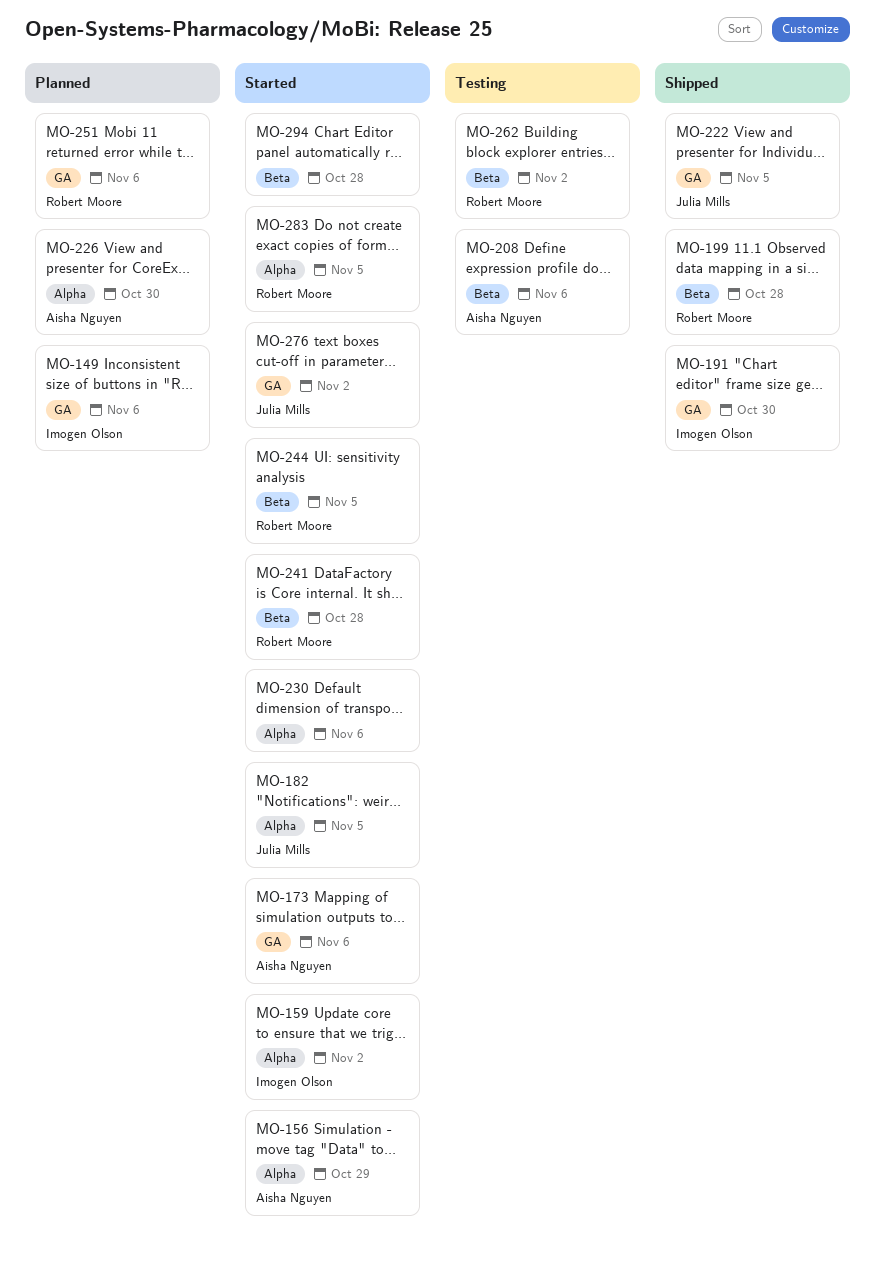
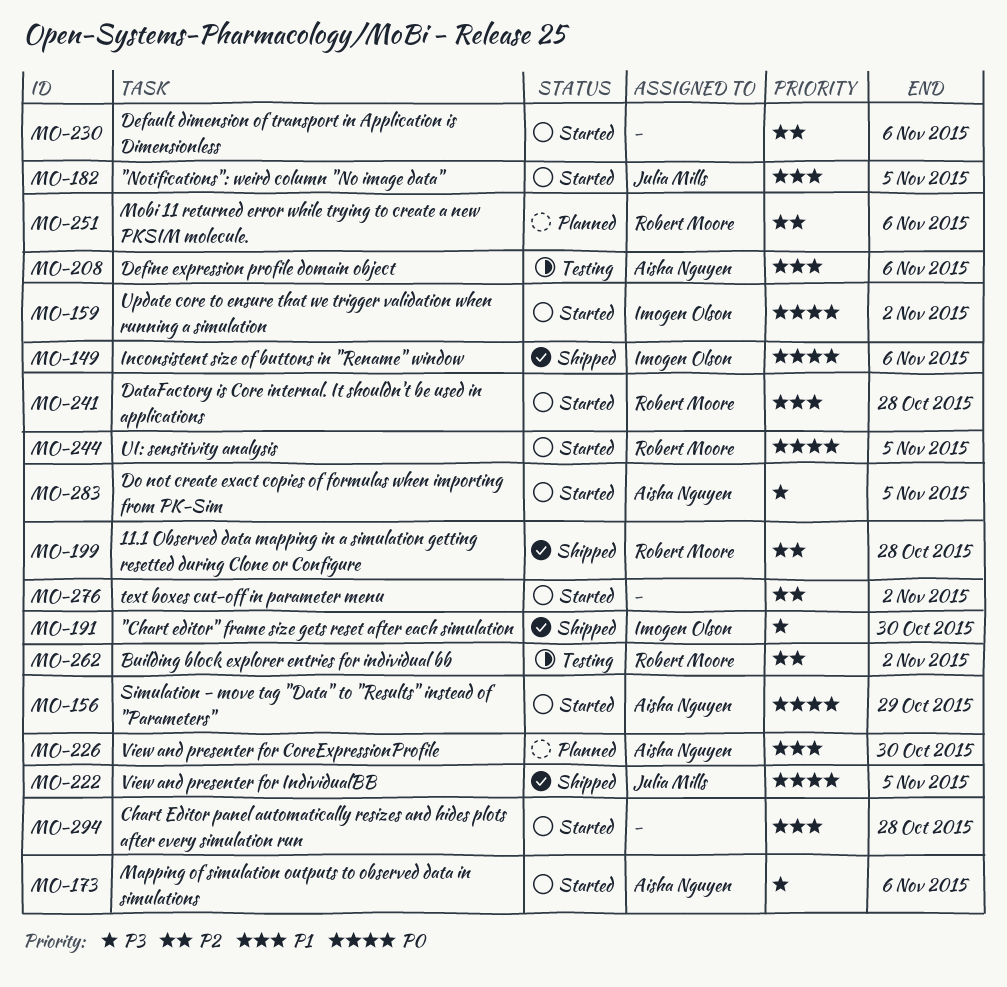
MO-149, status: Planned -> Shipped
MO-276, owner: Julia Mills -> none
MO-283, owner: Robert Moore -> Aisha Nguyen

